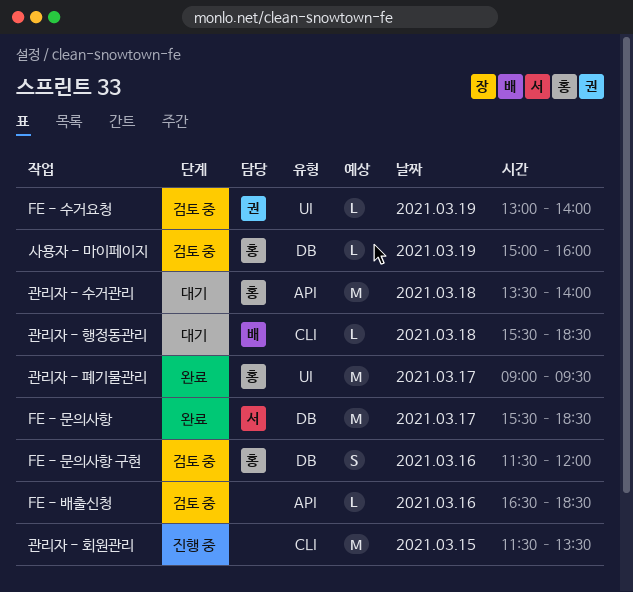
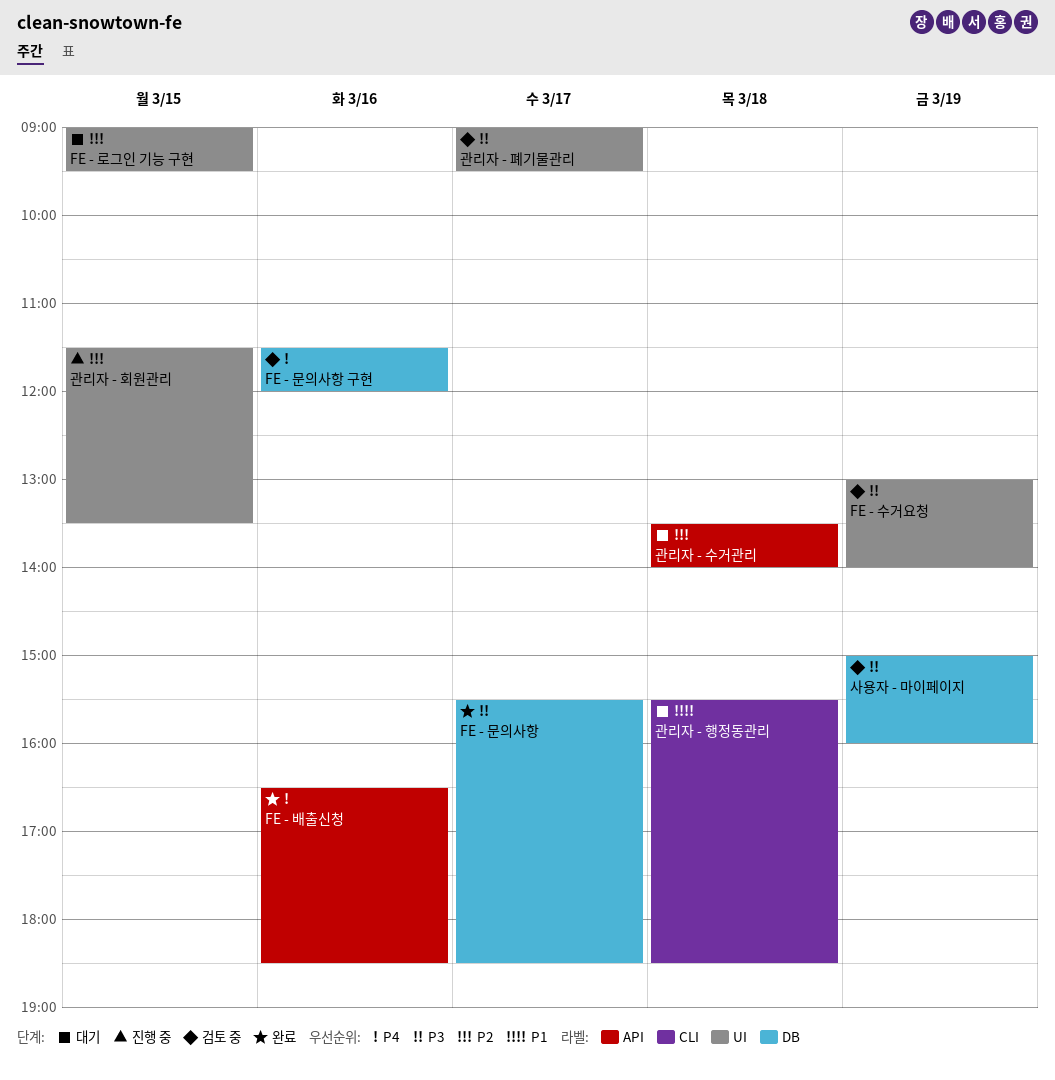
FE - 로그인 기능 구현: none -> present
FE - 배출신청, status: 검토 중 -> 완료
관리자 - 폐기물관리, status: 완료 -> 검토 중
관리자 - 회원관리, label: CLI -> UI

